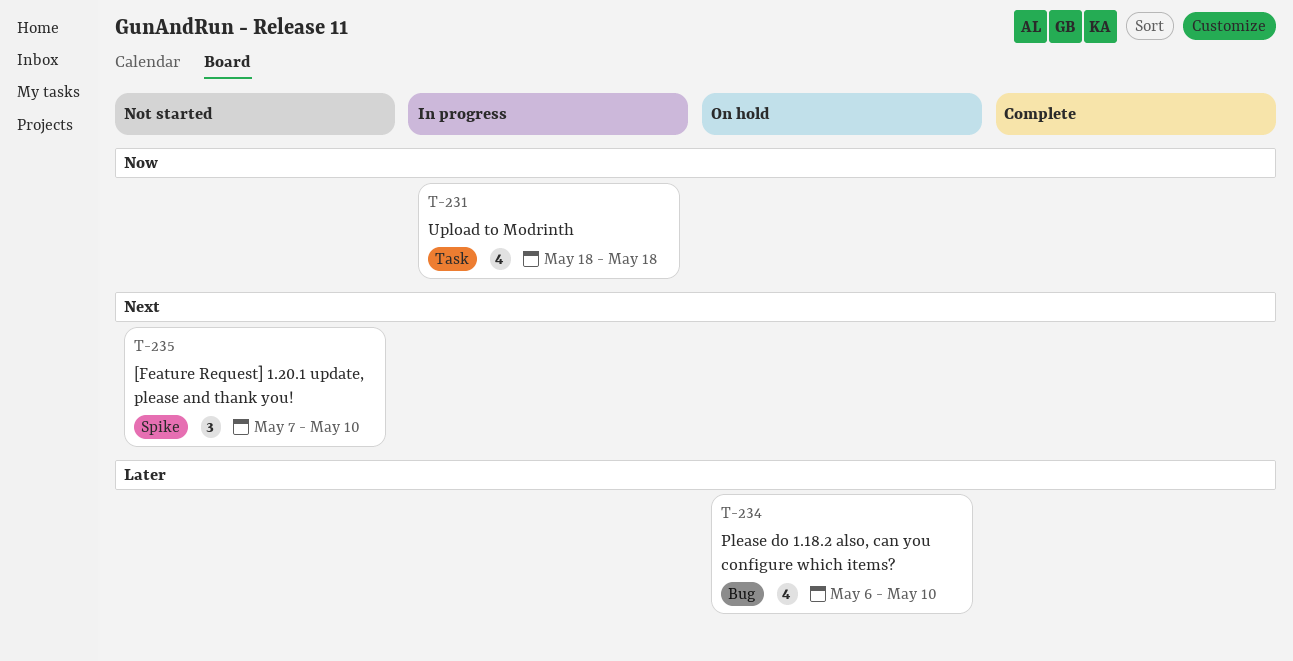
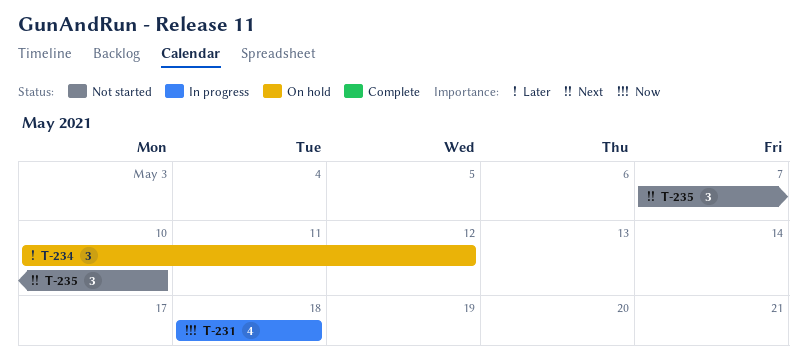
T-234, estimate: 4 -> 3
T-234, start: May 6 -> May 10
T-234, due: May 10 -> May 12

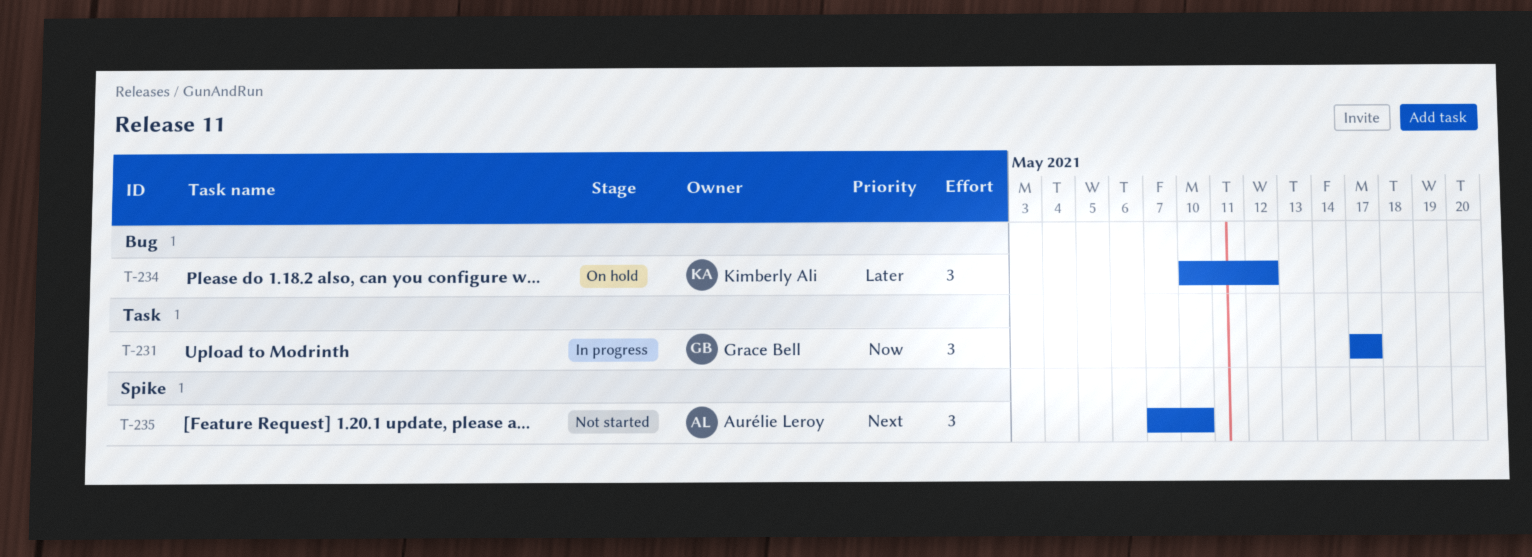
T-231, estimate: 4 -> 3
T-231, start: May 18 -> May 17
T-231, due: May 18 -> May 17

